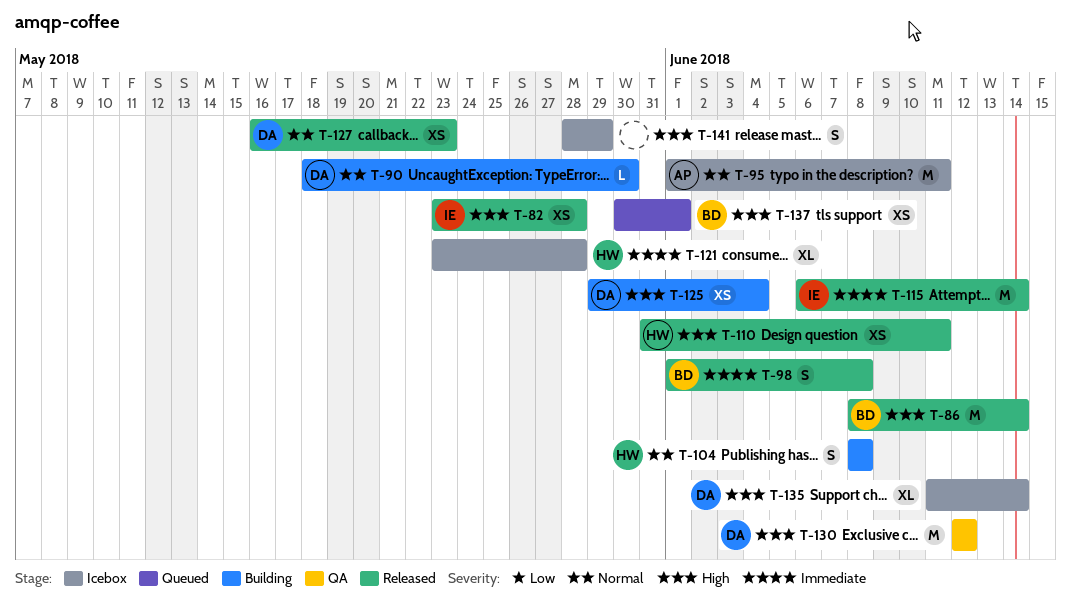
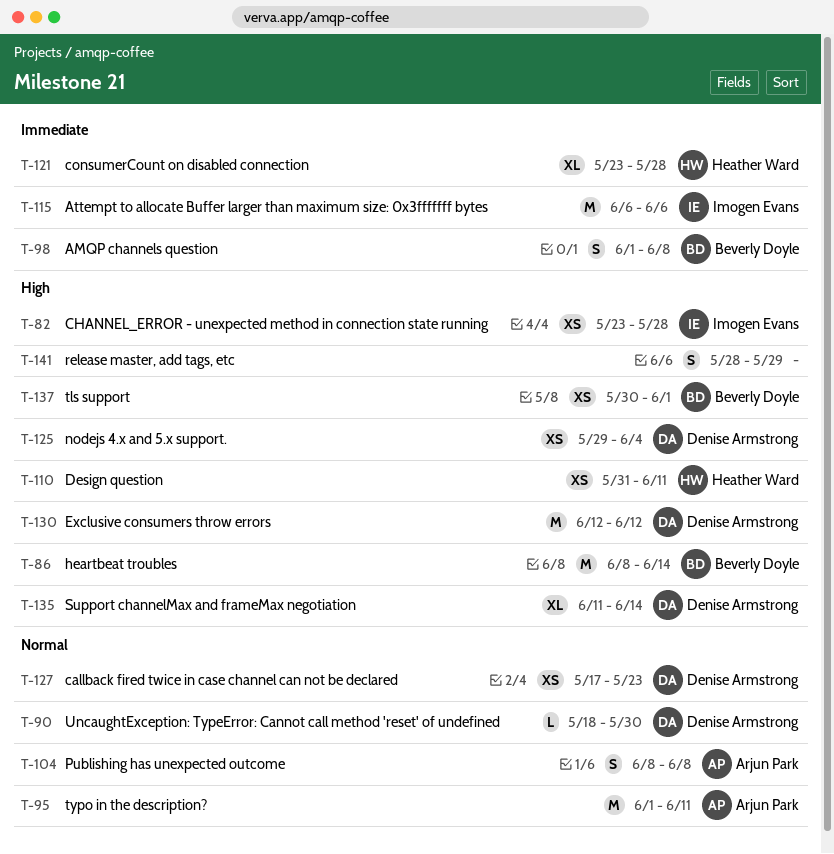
T-104, owner: Heather Ward -> Arjun Park
T-115, due: Jun 14 -> Jun 6
T-127, start: May 16 -> May 17

